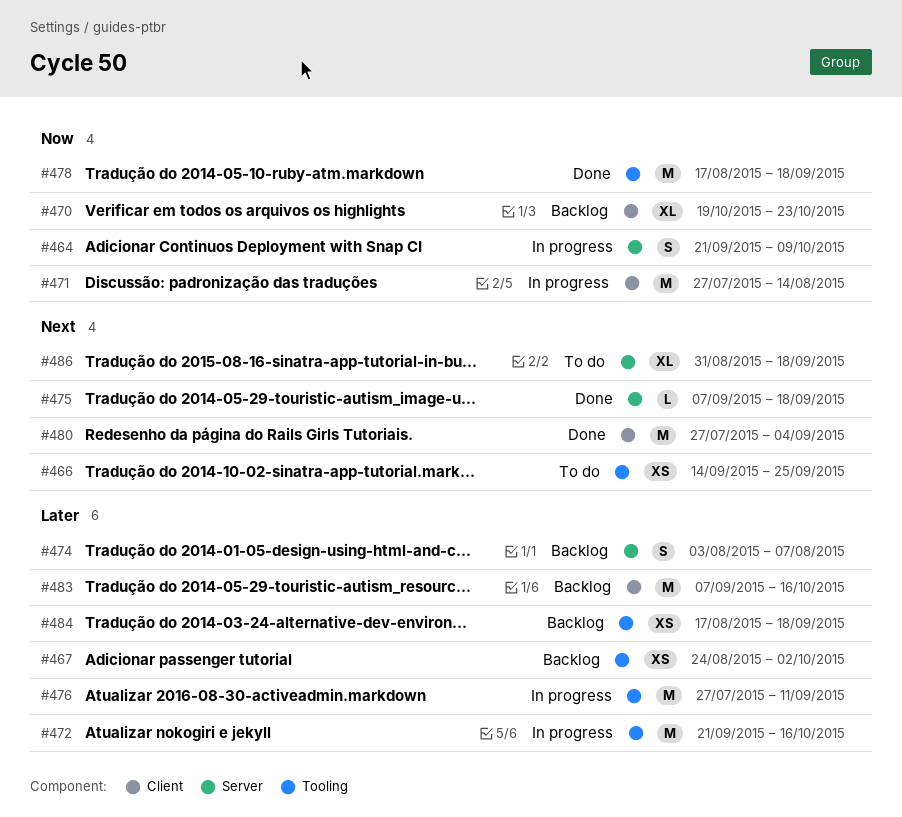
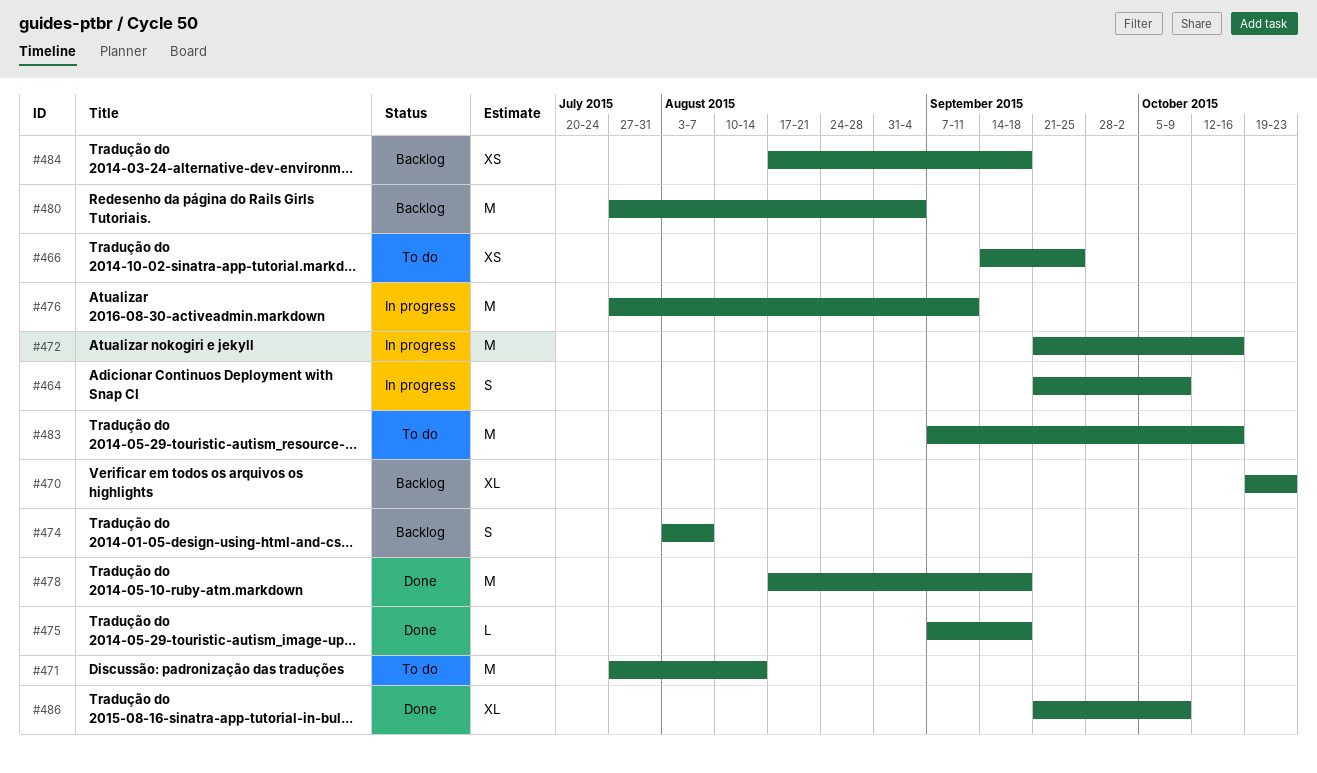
#467: present -> none
#471, status: In progress -> To do
#480, status: Done -> Backlog
#483, status: Backlog -> To do
#486, status: To do -> Done
#486, start: Aug 31 -> Sep 21
#486, due: Sep 18 -> Oct 9

